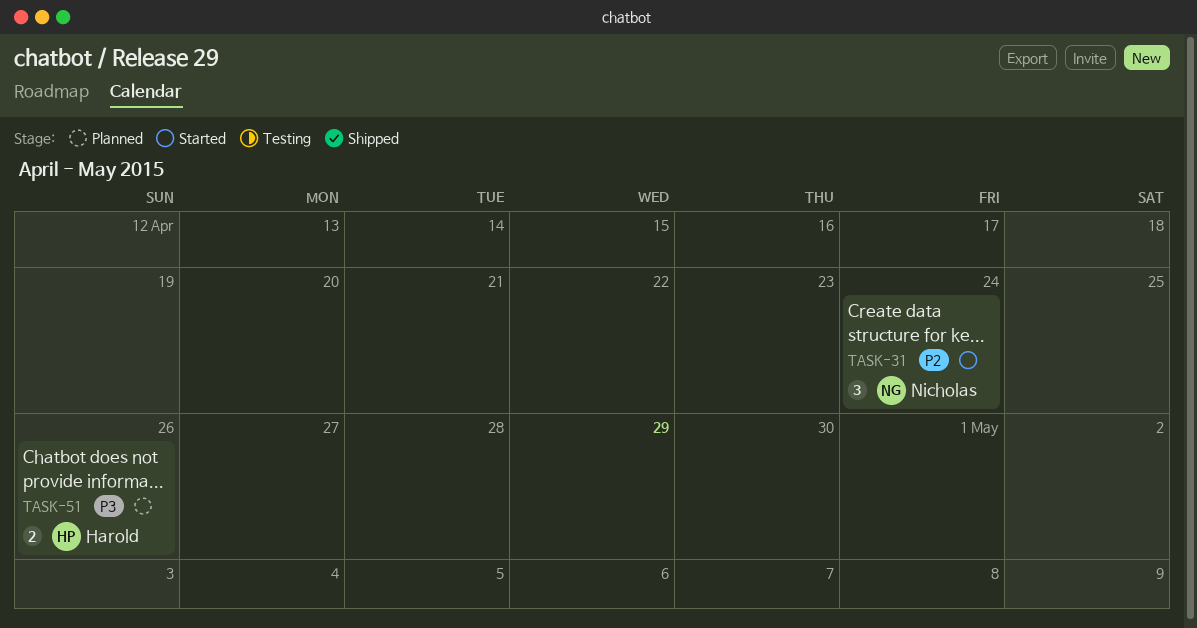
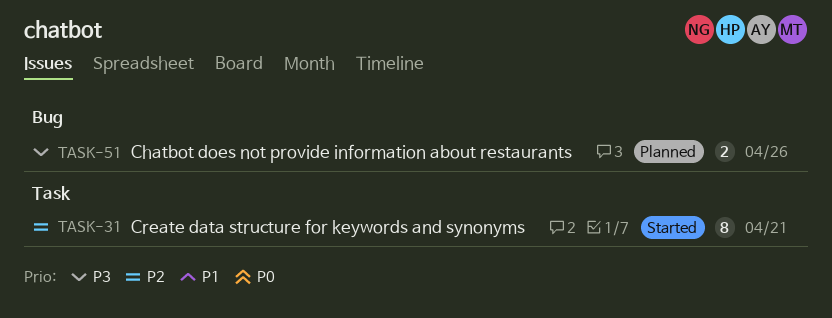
TASK-31, estimate: 3 -> 8
TASK-31, due: Apr 24 -> Apr 21

